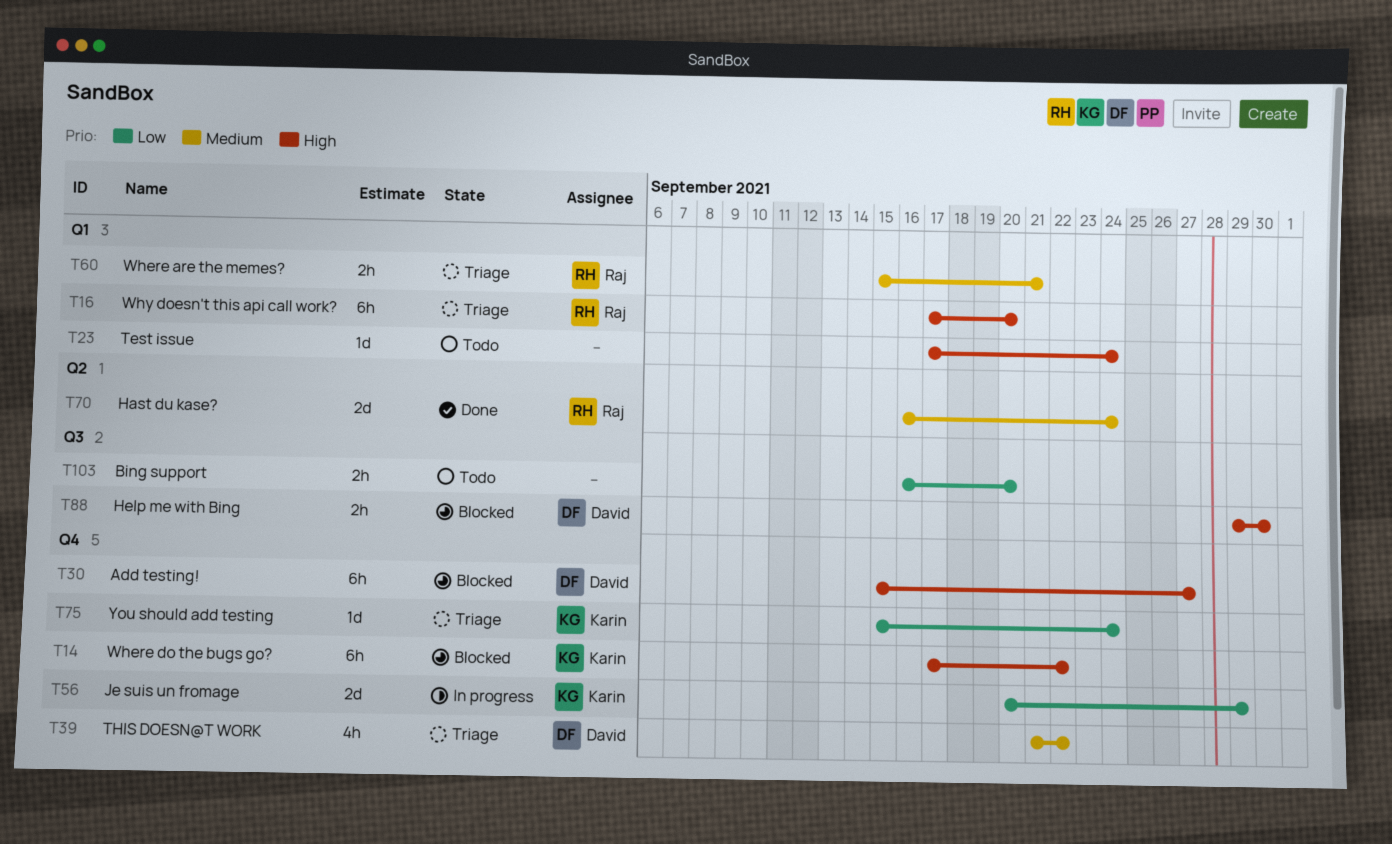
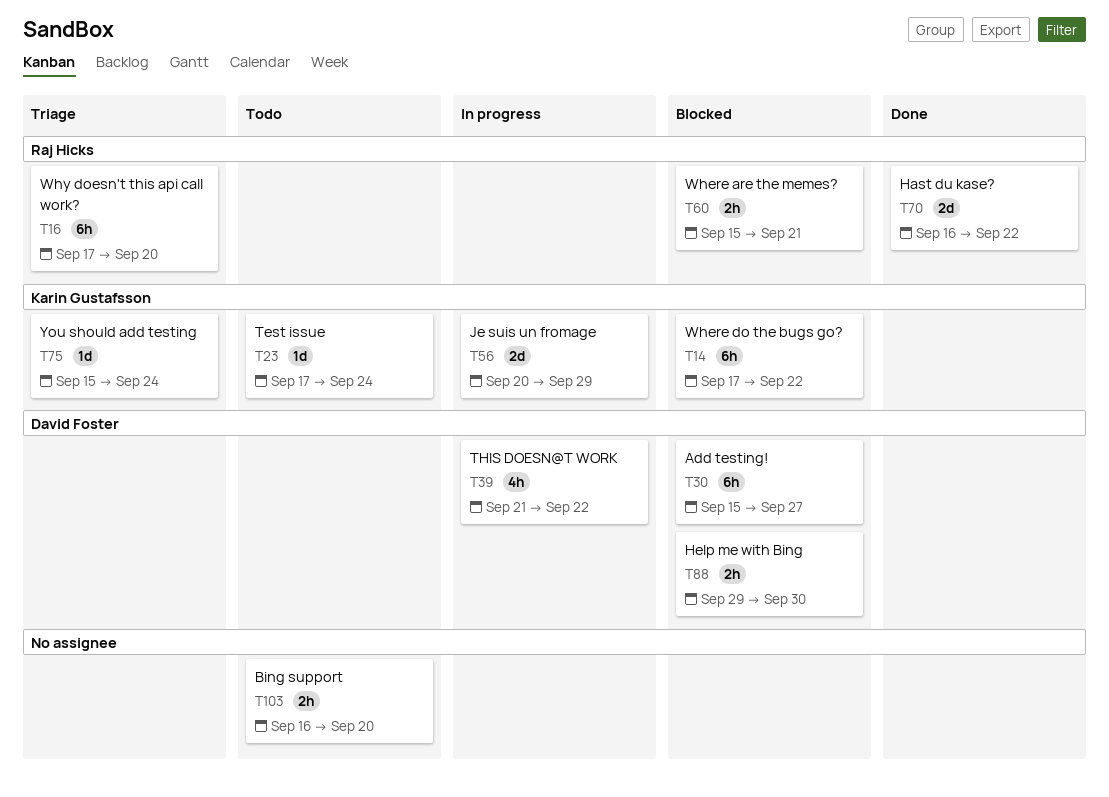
T23, owner: none -> Karin Gustafsson
T39, status: Triage -> In progress
T60, status: Triage -> Blocked
T70, due: Sep 24 -> Sep 22

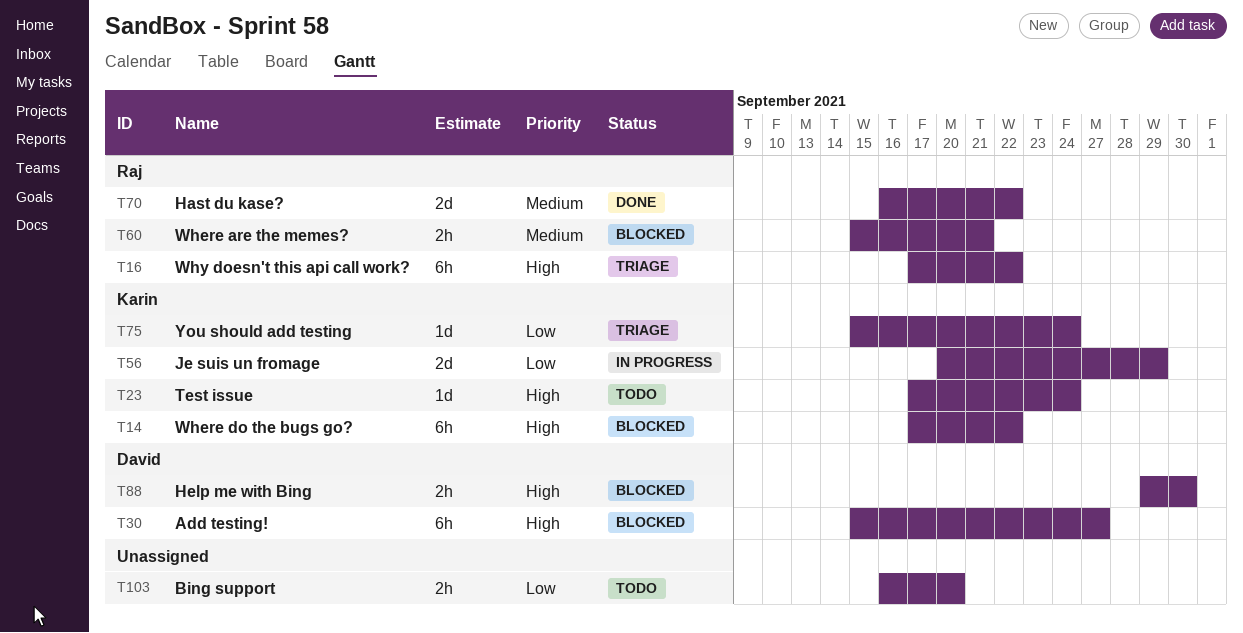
T16, due: Sep 20 -> Sep 22
T39: present -> none

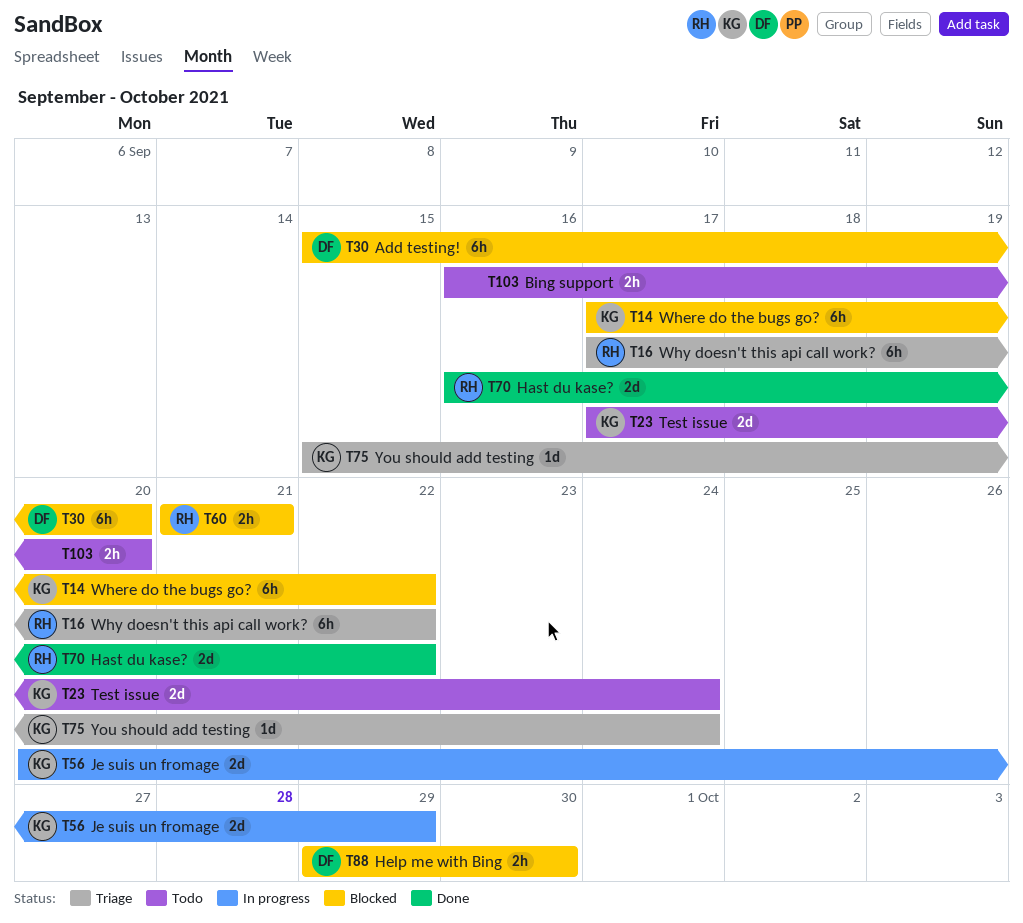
T23, estimate: 1d -> 2d
T30, due: Sep 27 -> Sep 20
T60, start: Sep 15 -> Sep 21

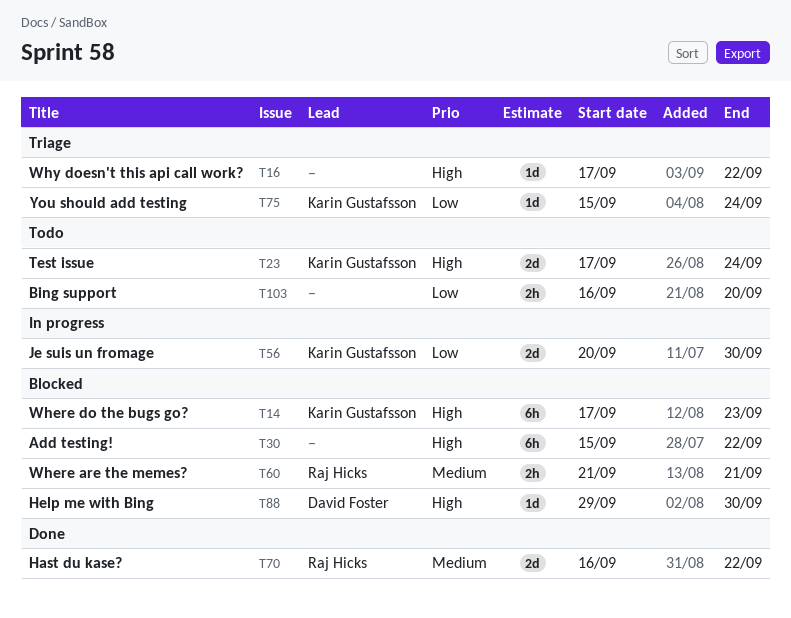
T14, due: Sep 22 -> Sep 23
T16, owner: Raj Hicks -> none
T16, estimate: 6h -> 1d
T30, owner: David Foster -> none
T30, due: Sep 20 -> Sep 22
T56, due: Sep 29 -> Sep 30
T88, estimate: 2h -> 1d

